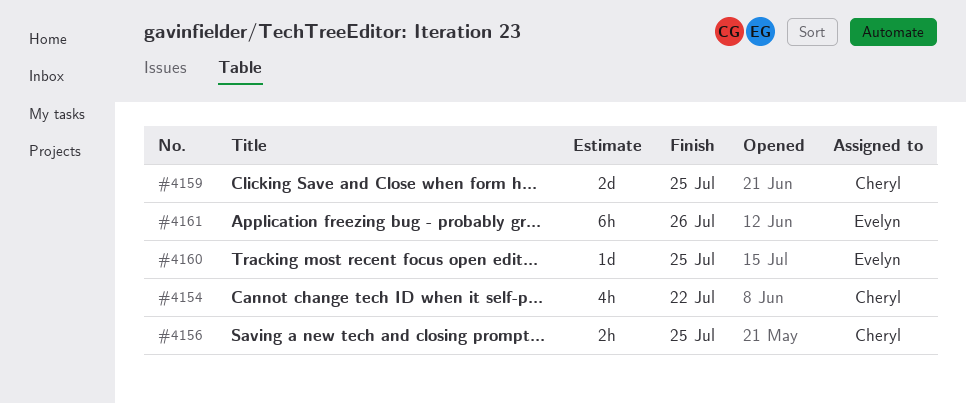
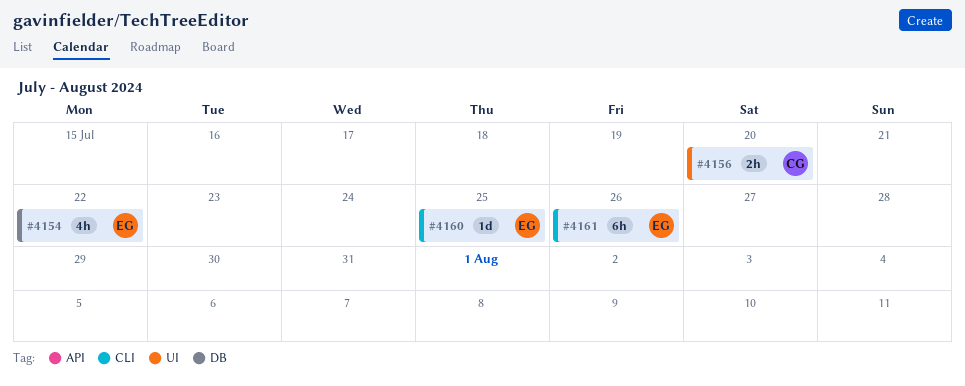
#4154, owner: Cheryl -> Evelyn
#4156, due: Jul 25 -> Jul 20
#4159: present -> none

